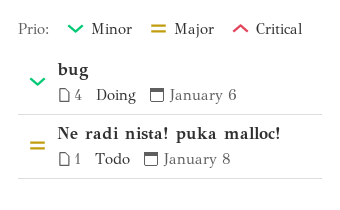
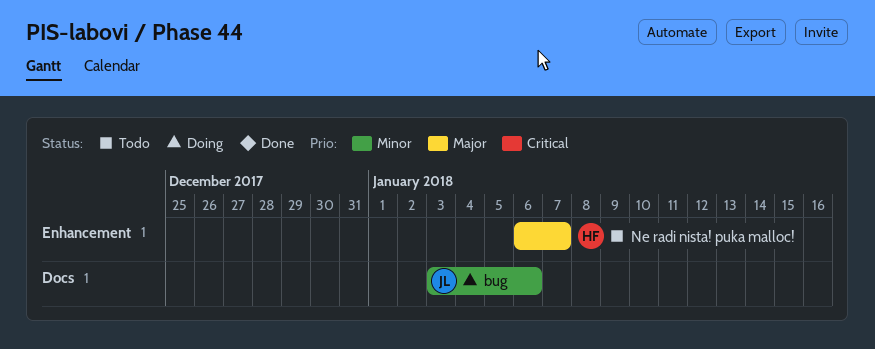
Ne radi nista! puka malloc!, due: Jan 8 -> Jan 7

